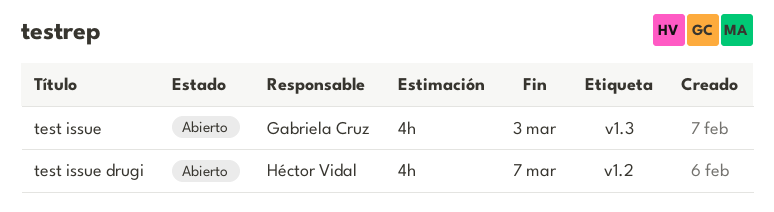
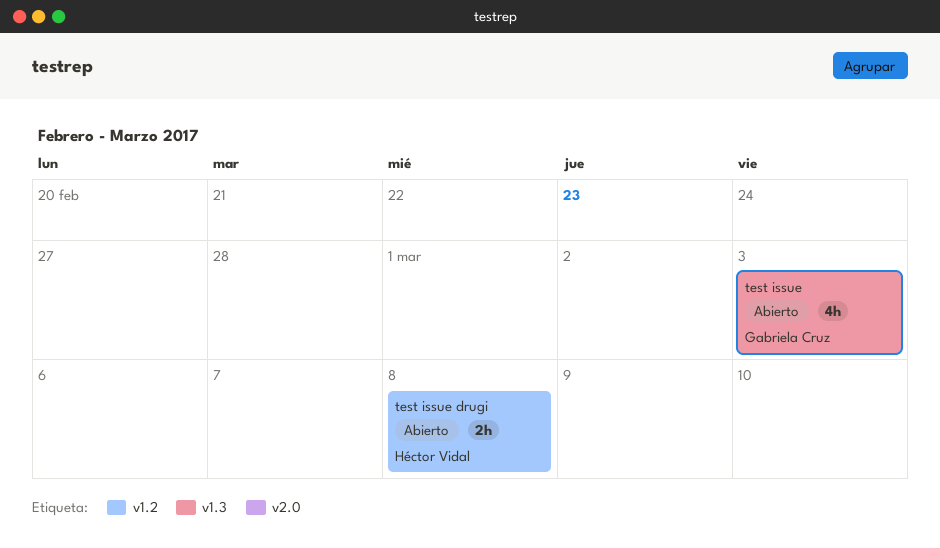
test issue drugi, estimate: 4h -> 2h
test issue drugi, due: Mar 7 -> Mar 8

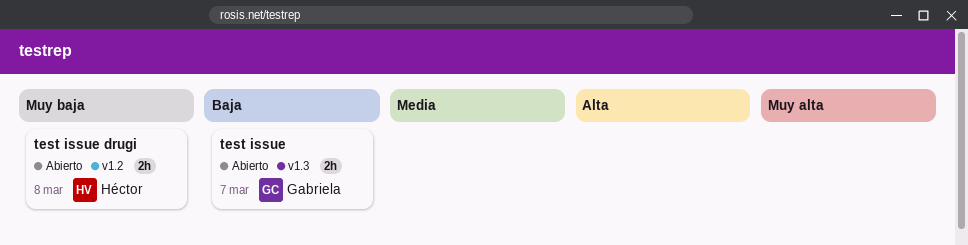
test issue, estimate: 4h -> 2h
test issue, due: Mar 3 -> Mar 7

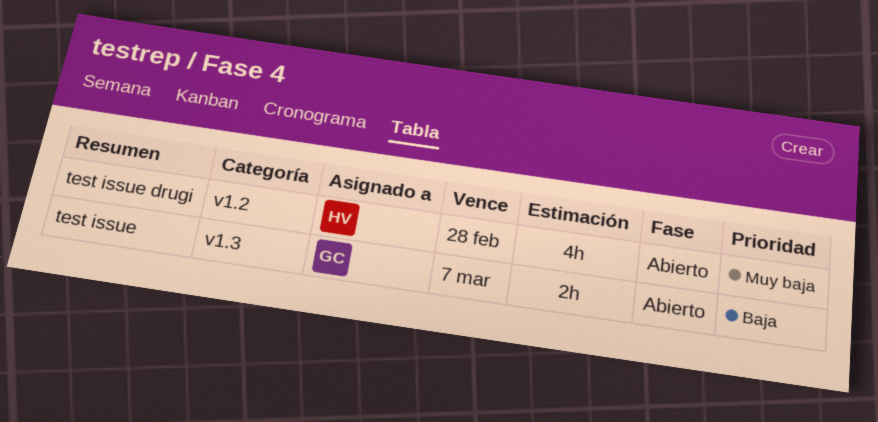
test issue drugi, estimate: 2h -> 4h
test issue drugi, due: Mar 8 -> Feb 28

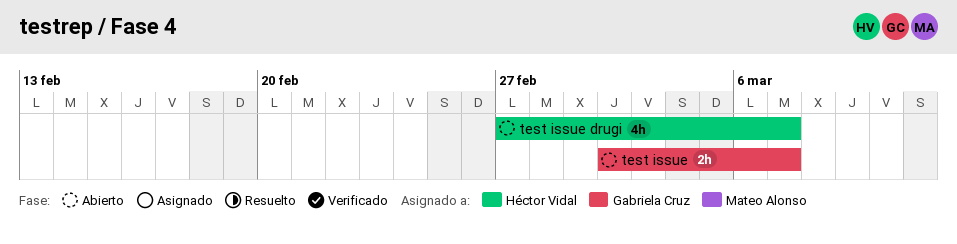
test issue drugi, due: Feb 28 -> Mar 7

